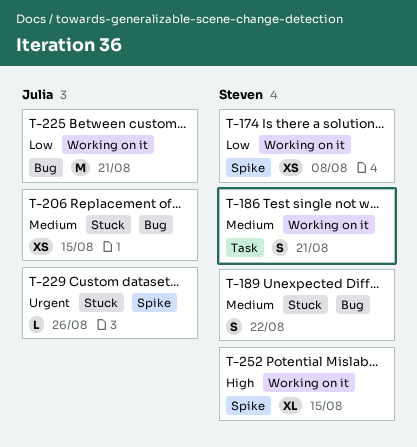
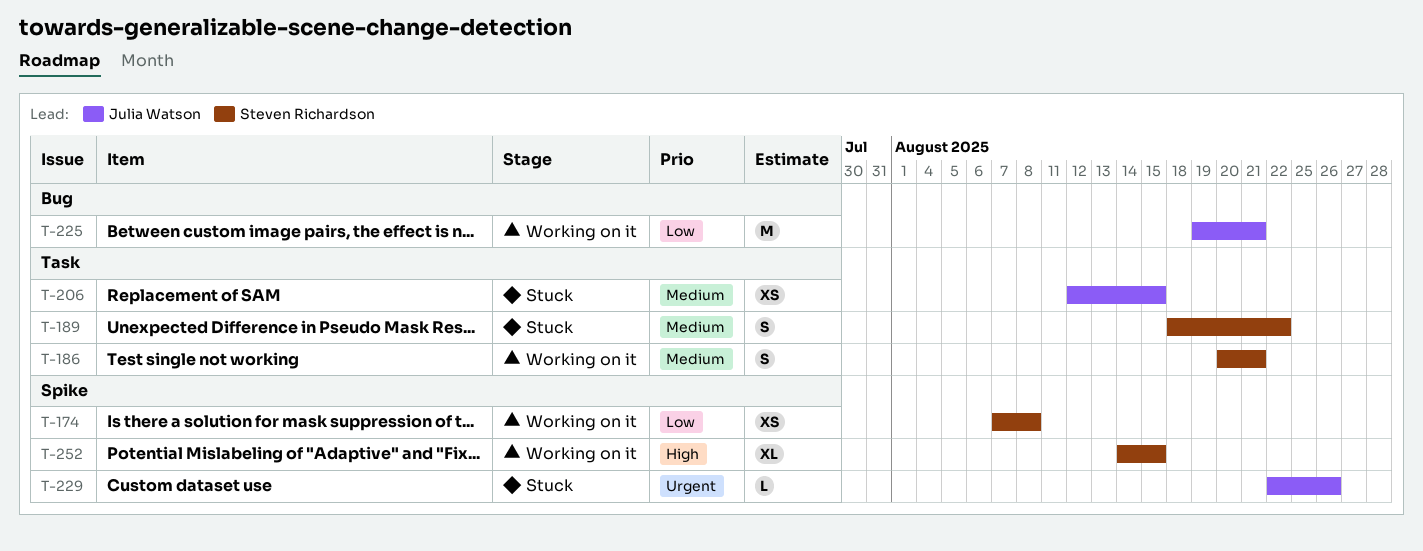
T-189, label: Bug -> Task
T-206, label: Bug -> Task

